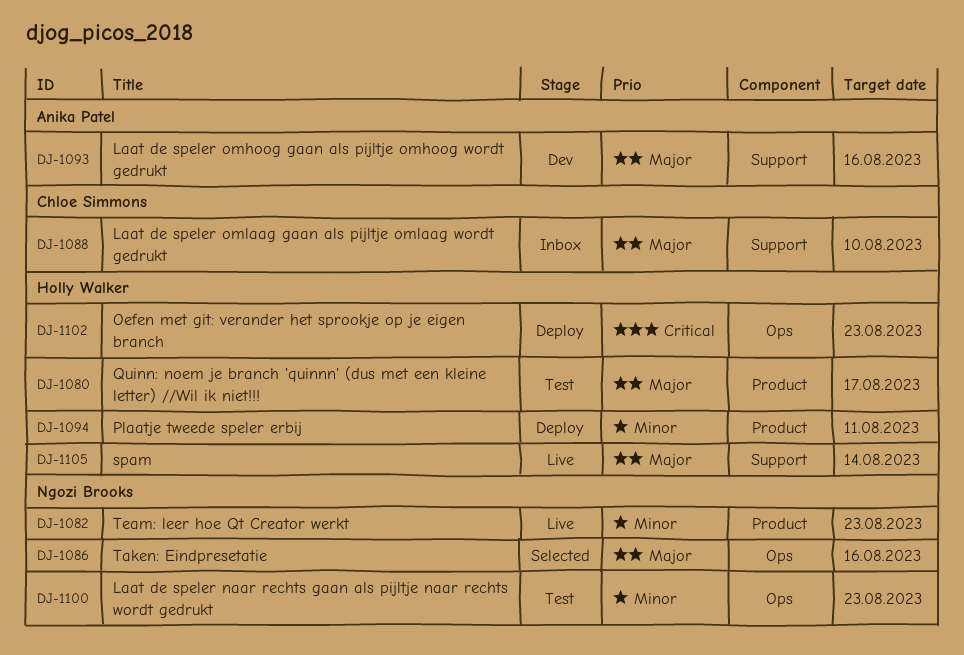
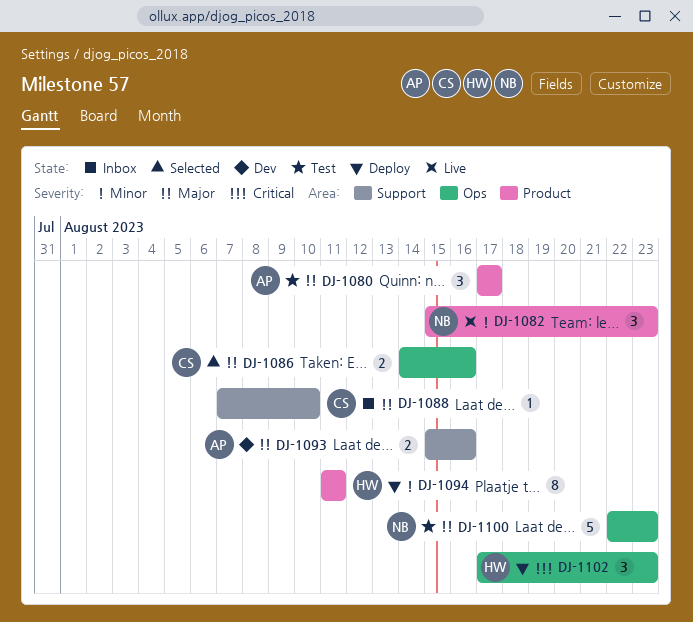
DJ-1080, owner: Holly Walker -> Anika Patel
DJ-1086, owner: Ngozi Brooks -> Chloe Simmons
DJ-1100, priority: Minor -> Major
DJ-1105: present -> none

